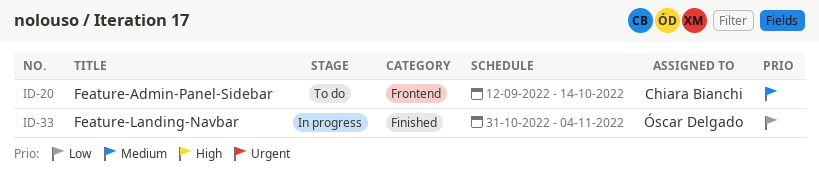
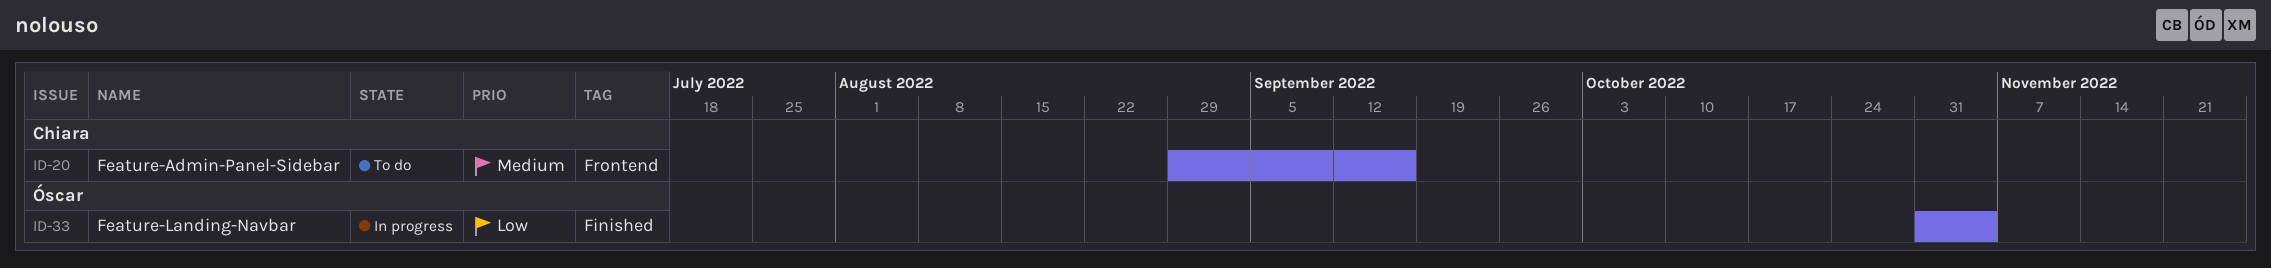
ID-20, start: Sep 12 -> Aug 29
ID-20, due: Oct 14 -> Sep 16

